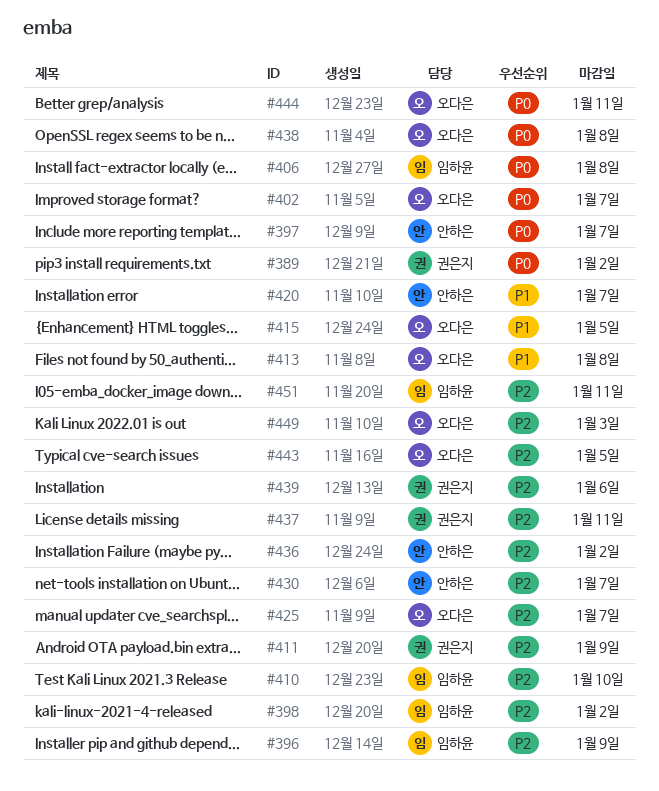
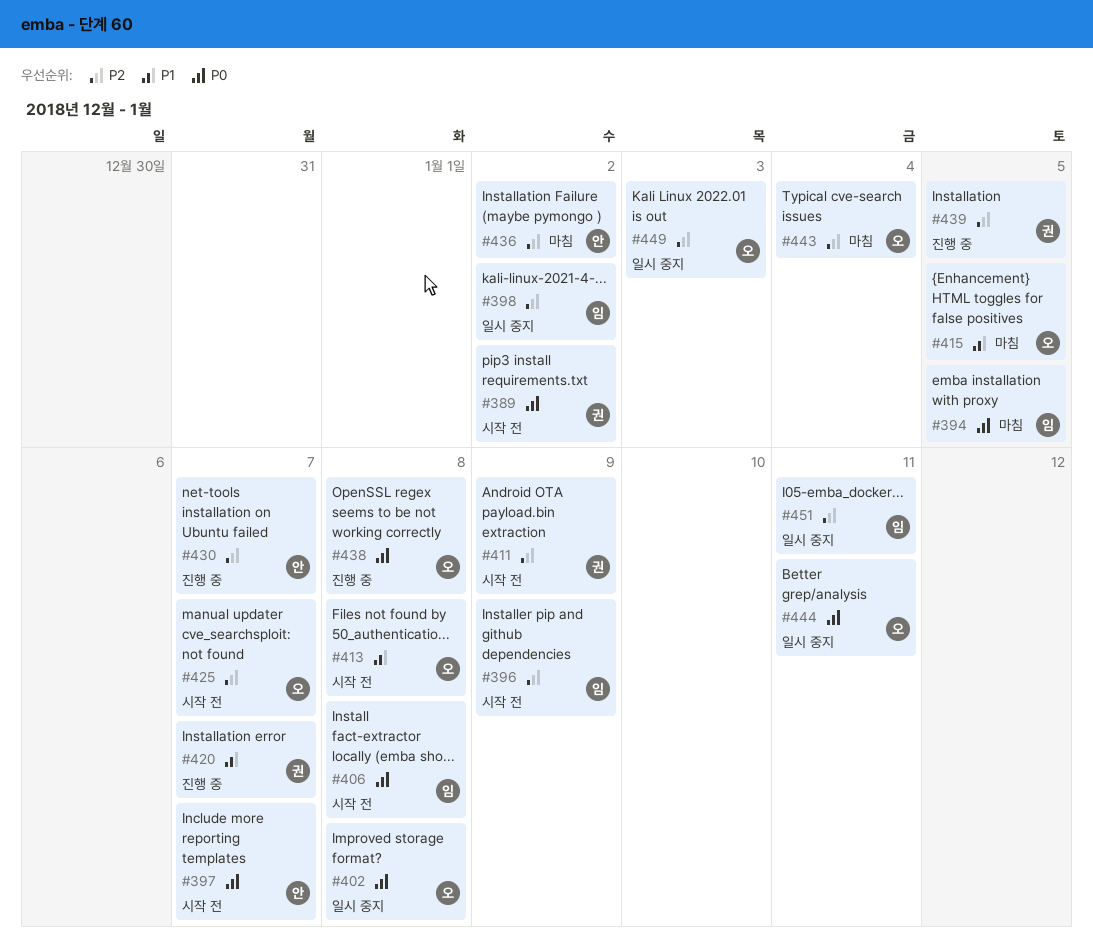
#394: none -> present
#402, due: Jan 7 -> Jan 8
#410: present -> none
#420, owner: 안하은 -> 권은지
#437: present -> none
#439, due: Jan 6 -> Jan 5
#443, due: Jan 5 -> Jan 4

